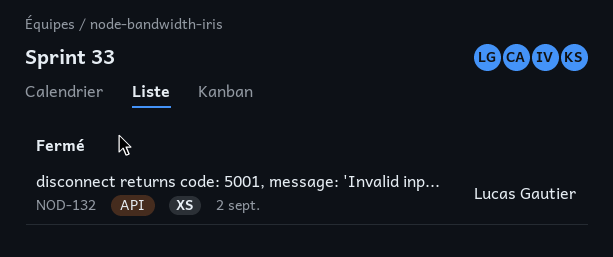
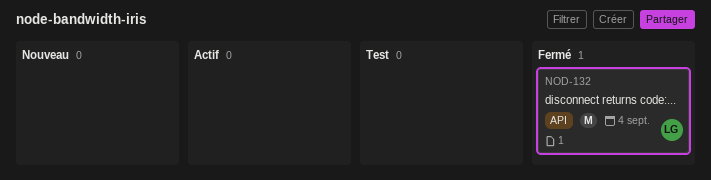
NOD-132, estimate: XS -> M
NOD-132, due: Sep 2 -> Sep 4

